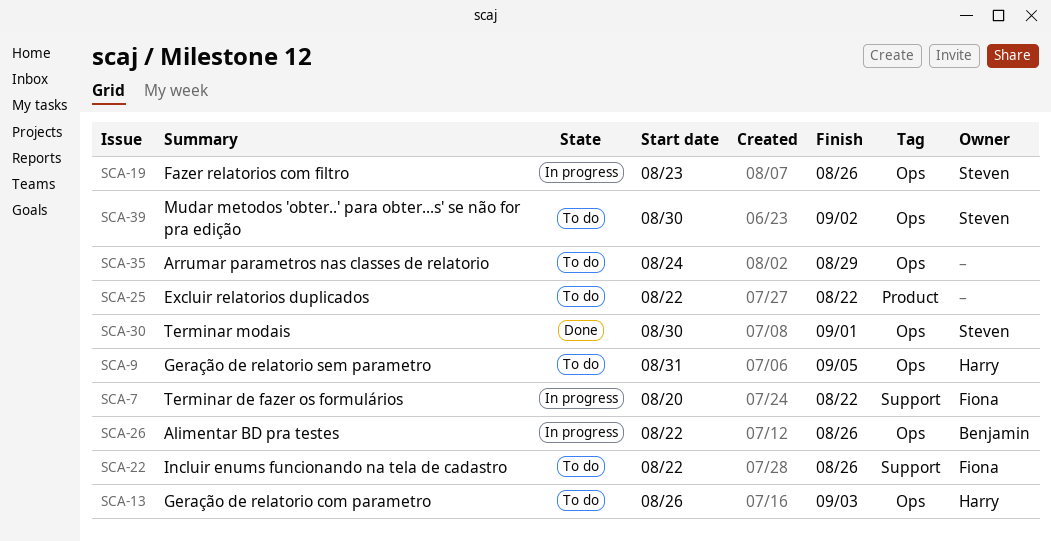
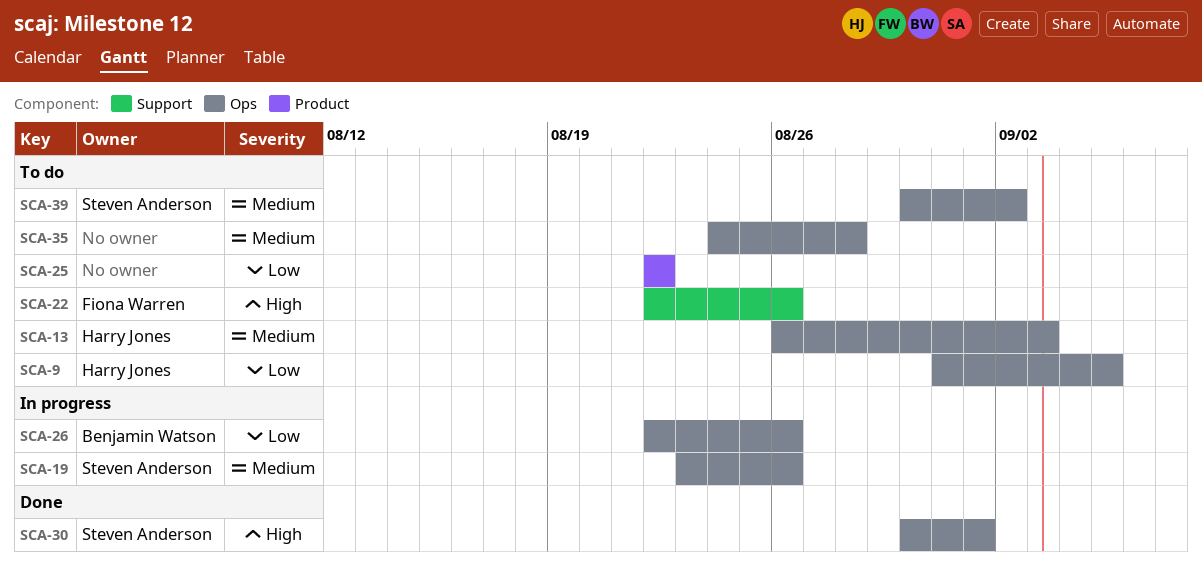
SCA-7: present -> none
SCA-35, due: Aug 29 -> Aug 28

